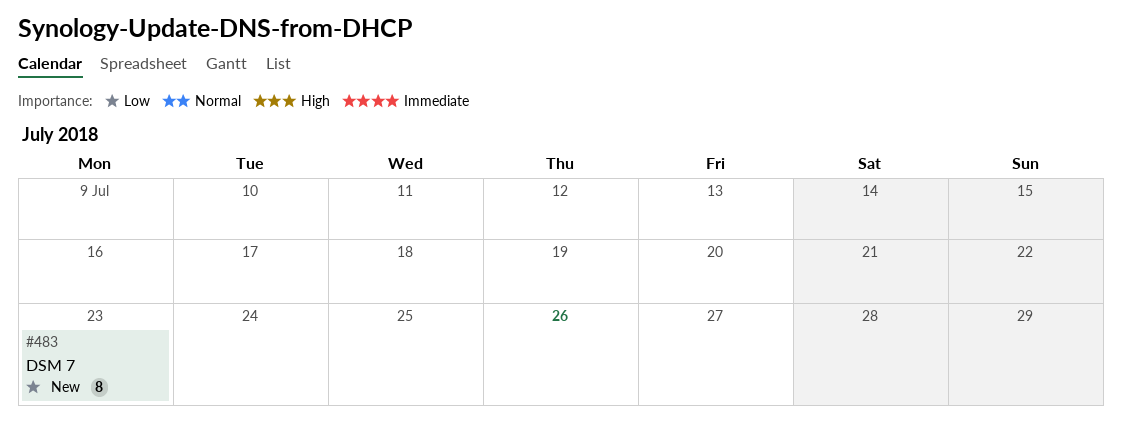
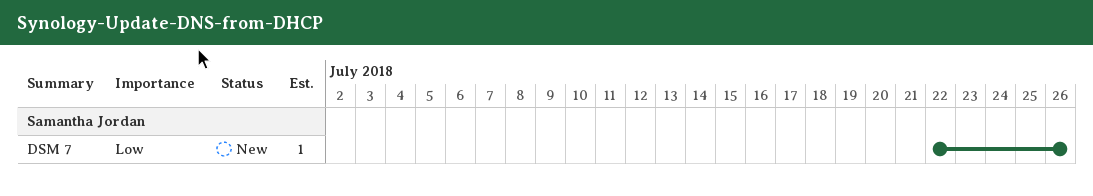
DSM 7, estimate: 8 -> 1
DSM 7, due: Jul 23 -> Jul 26

